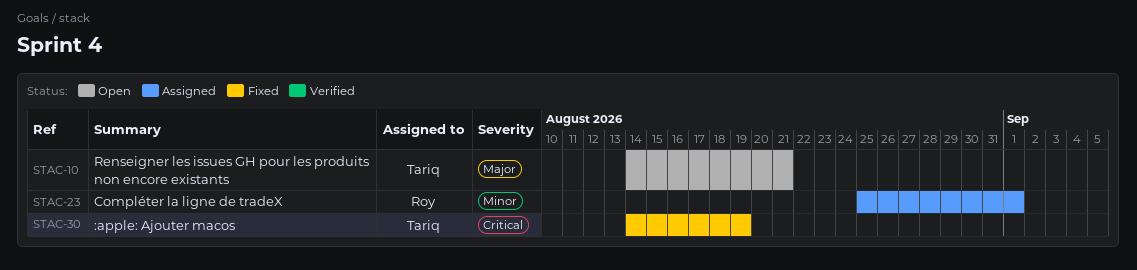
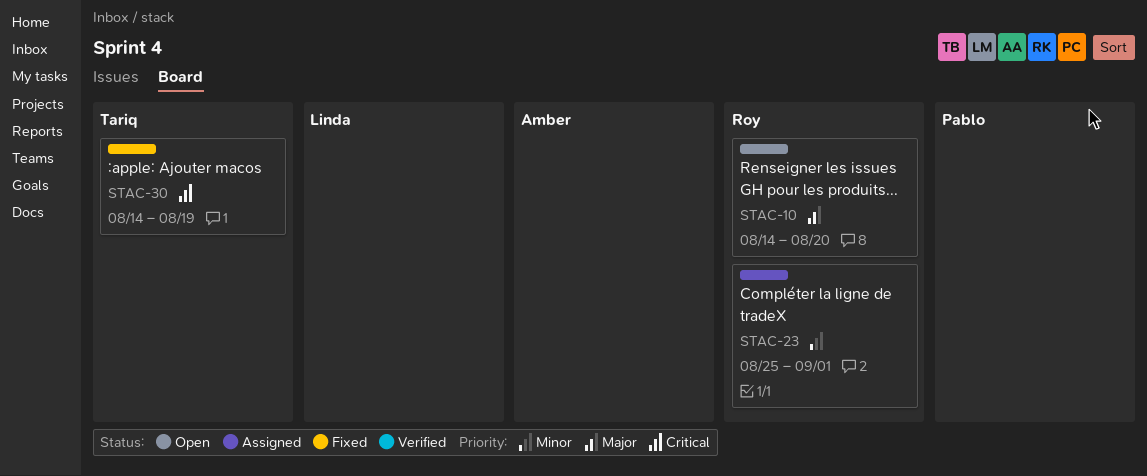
STAC-10, owner: Tariq -> Roy
STAC-10, due: Aug 21 -> Aug 20

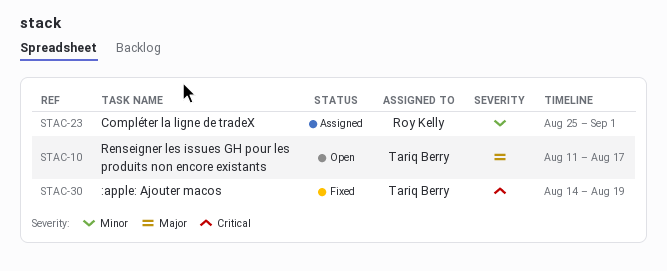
STAC-10, owner: Roy Kelly -> Tariq Berry
STAC-10, start: Aug 14 -> Aug 11
STAC-10, due: Aug 20 -> Aug 17

